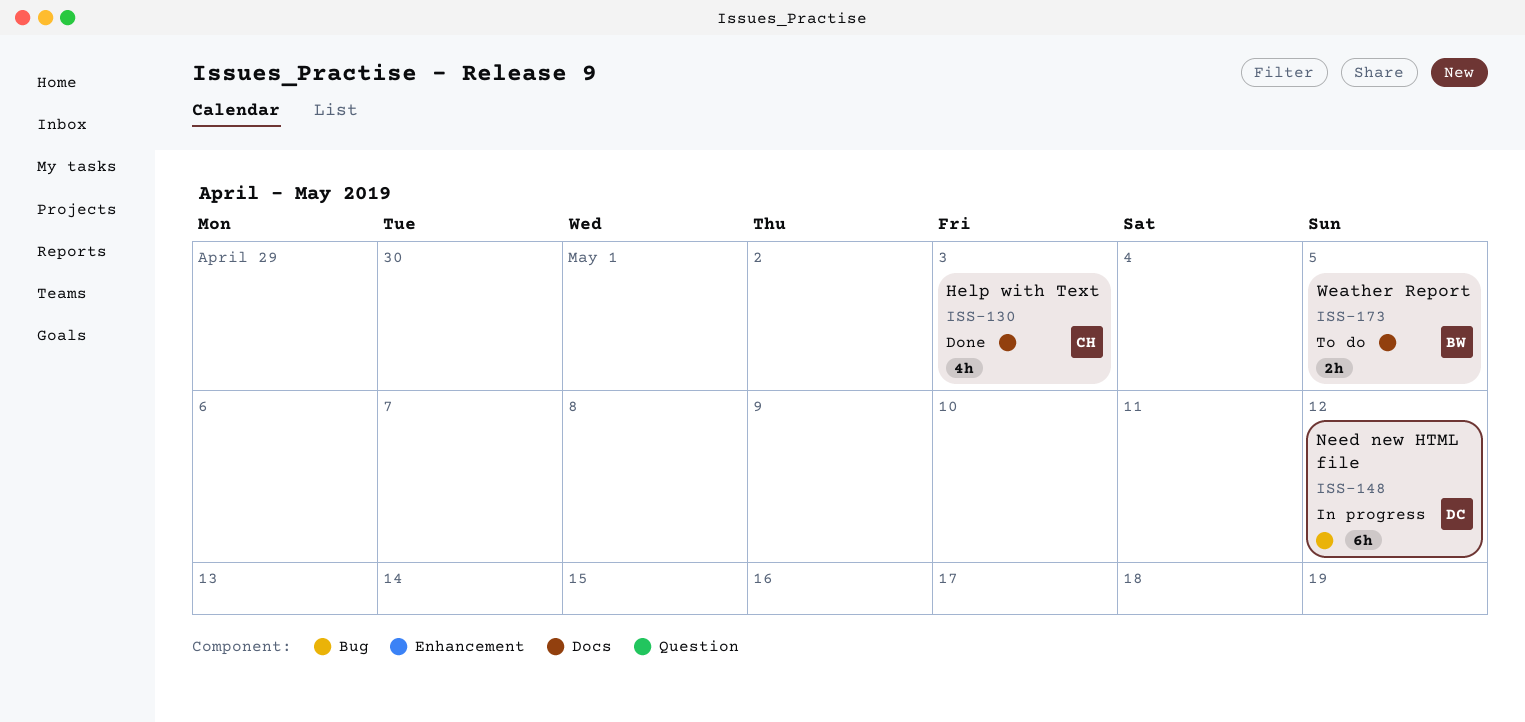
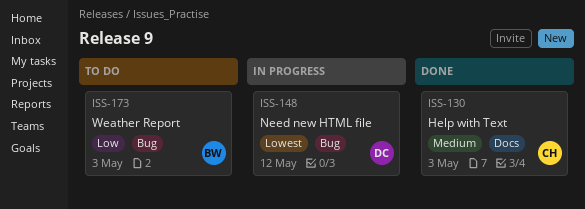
ISS-173, label: Docs -> Bug
ISS-173, due: May 5 -> May 3

